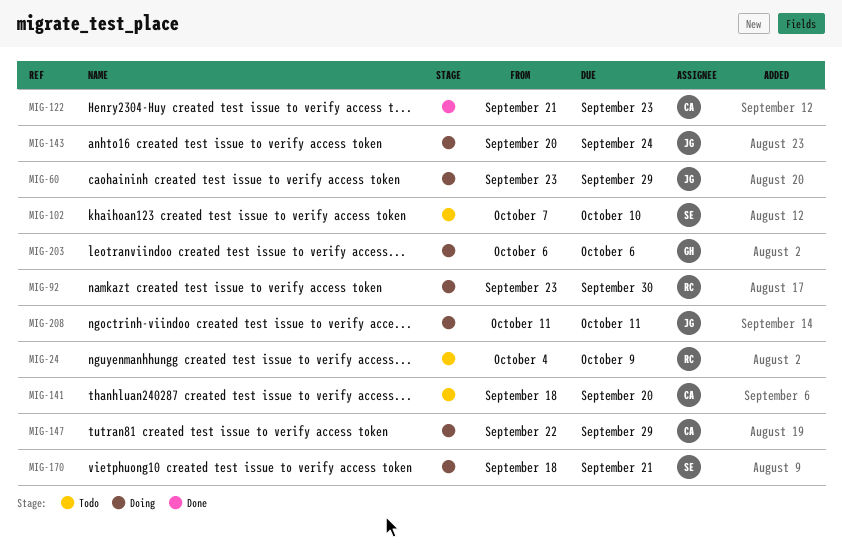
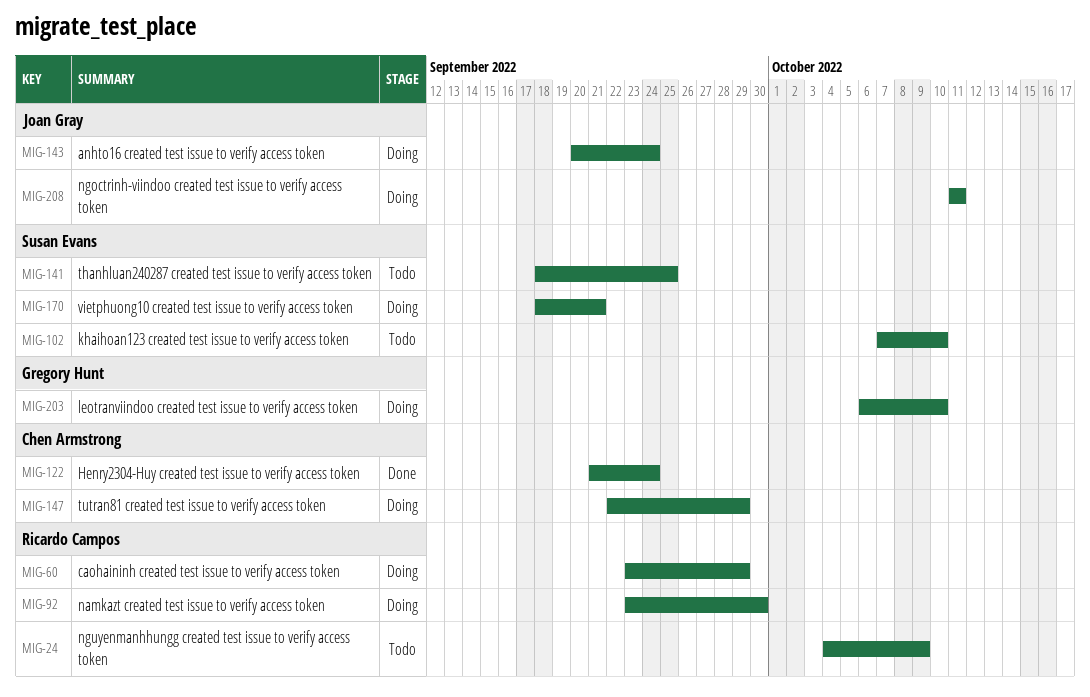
MIG-60, owner: Joan Gray -> Ricardo Campos
MIG-122, due: Sep 23 -> Sep 24
MIG-141, owner: Chen Armstrong -> Susan Evans
MIG-141, due: Sep 20 -> Sep 25
MIG-203, due: Oct 6 -> Oct 10

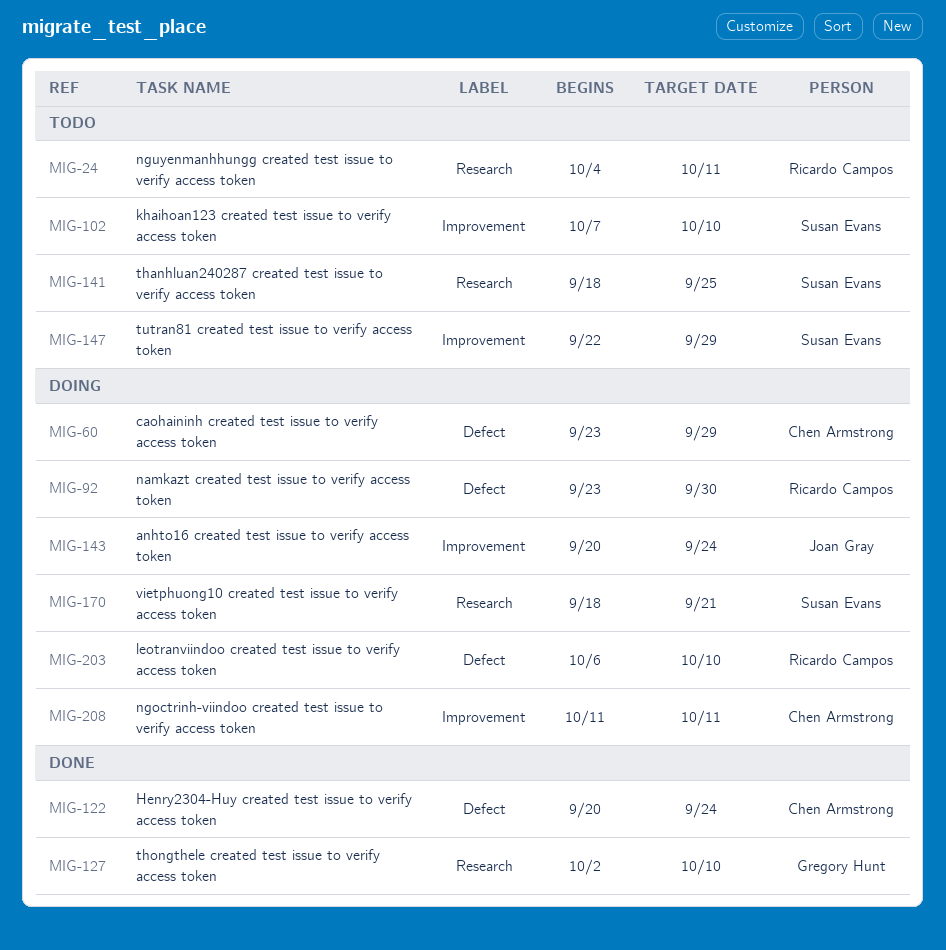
MIG-24, due: Oct 9 -> Oct 11
MIG-60, owner: Ricardo Campos -> Chen Armstrong
MIG-122, start: Sep 21 -> Sep 20
MIG-127: none -> present
MIG-147, status: Doing -> Todo
MIG-147, owner: Chen Armstrong -> Susan Evans
MIG-203, owner: Gregory Hunt -> Ricardo Campos
MIG-208, owner: Joan Gray -> Chen Armstrong

